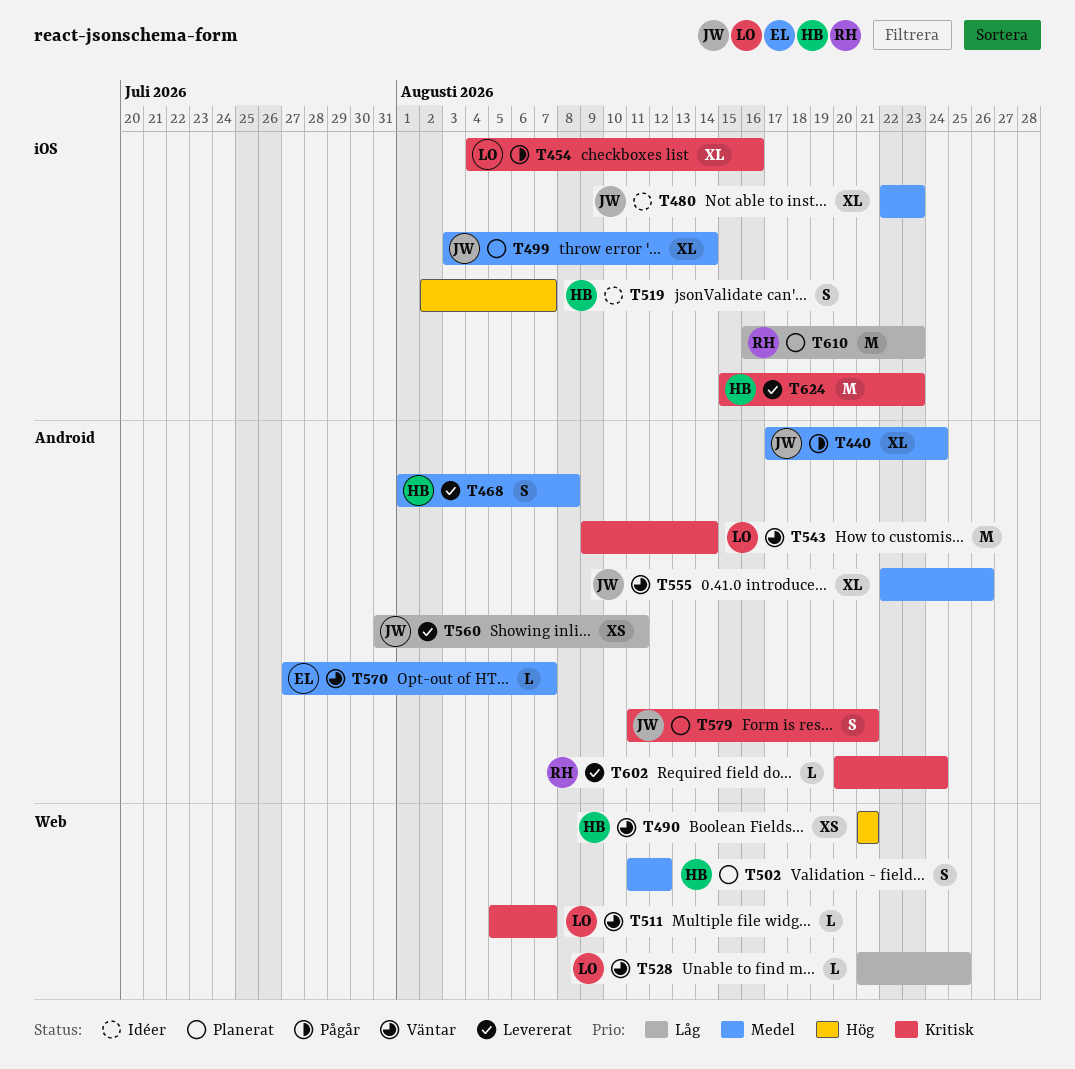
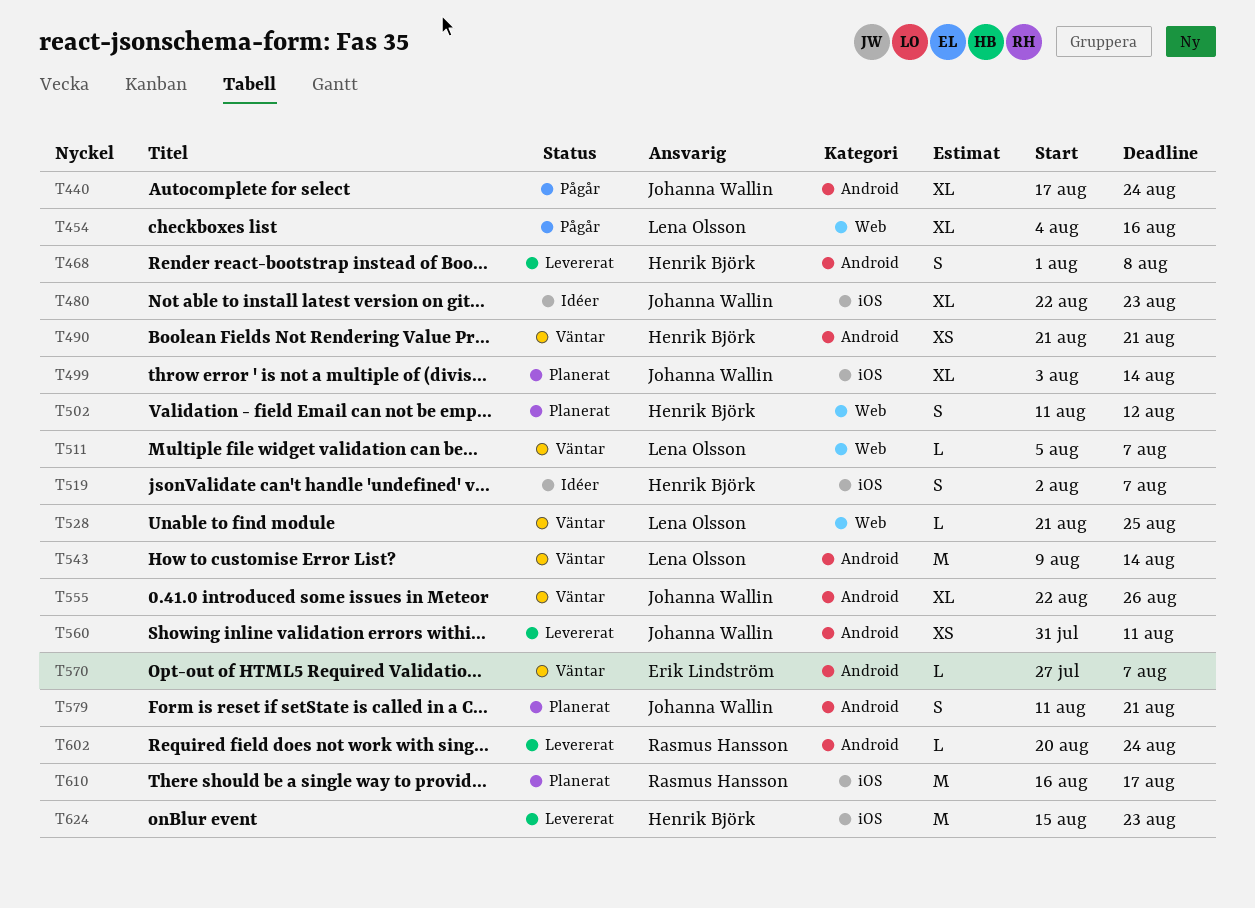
T454, label: iOS -> Web
T490, label: Web -> Android
T610, due: Aug 23 -> Aug 17

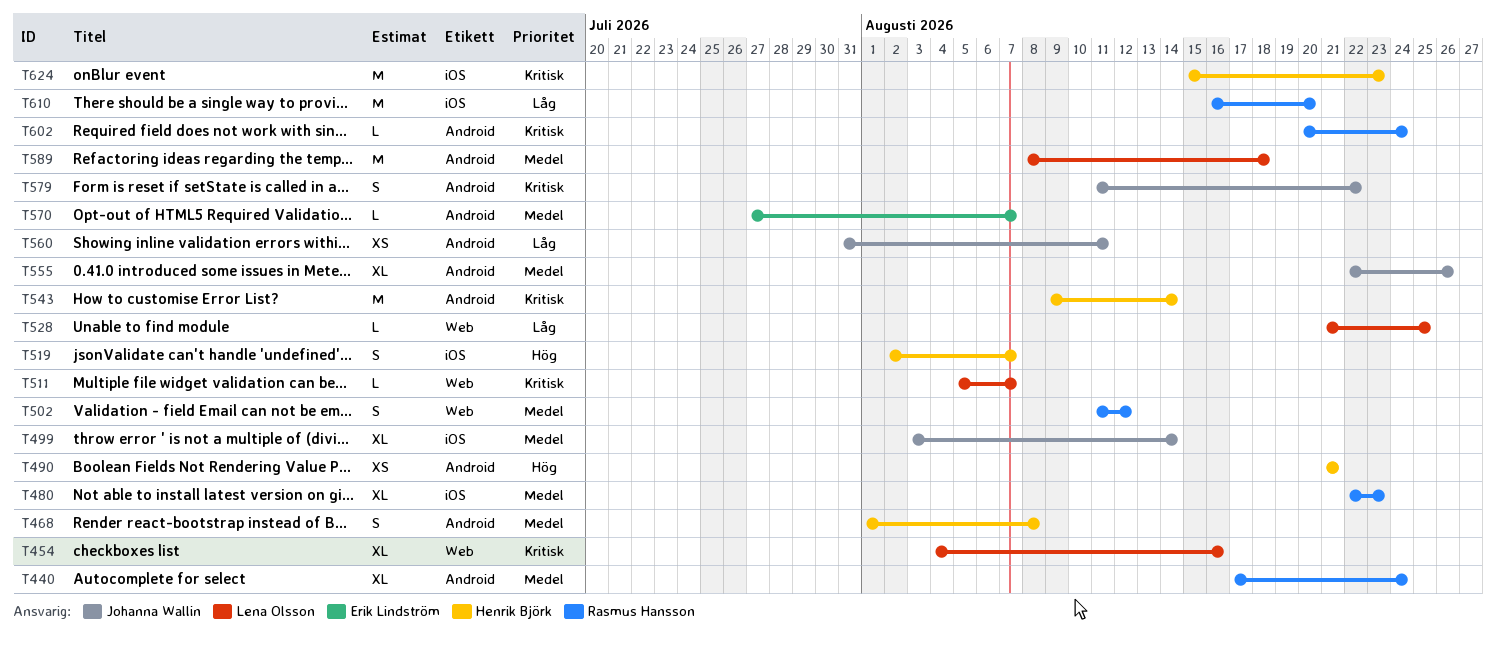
T440, owner: Johanna Wallin -> Rasmus Hansson
T480, owner: Johanna Wallin -> Rasmus Hansson
T502, owner: Henrik Björk -> Rasmus Hansson
T543, owner: Lena Olsson -> Henrik Björk
T579, due: Aug 21 -> Aug 22
T589: none -> present
T610, due: Aug 17 -> Aug 20

